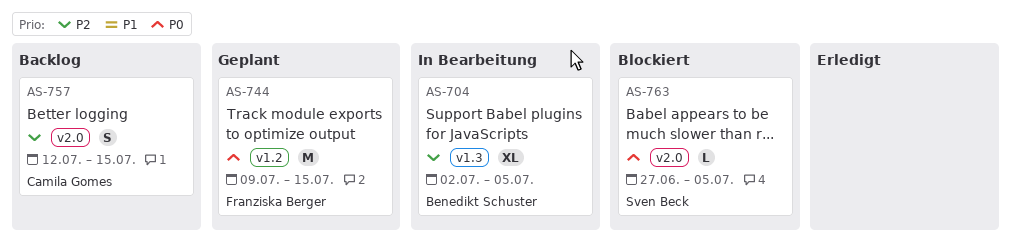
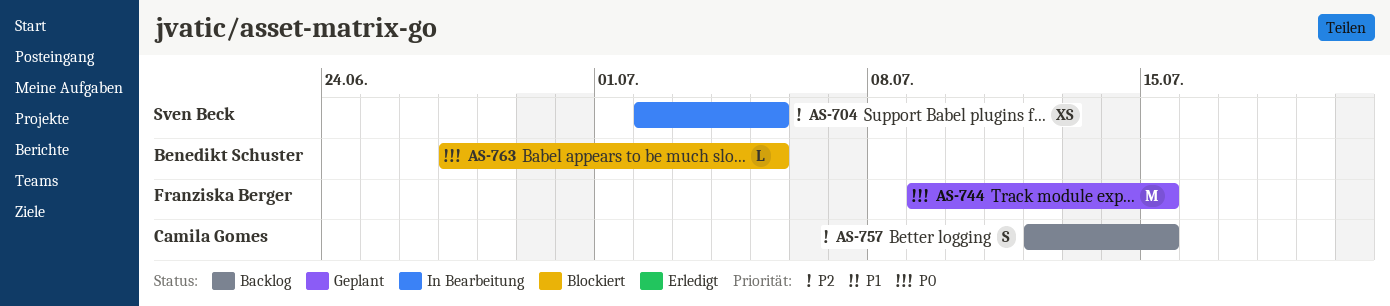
AS-704, owner: Benedikt Schuster -> Sven Beck
AS-704, estimate: XL -> XS
AS-763, owner: Sven Beck -> Benedikt Schuster

